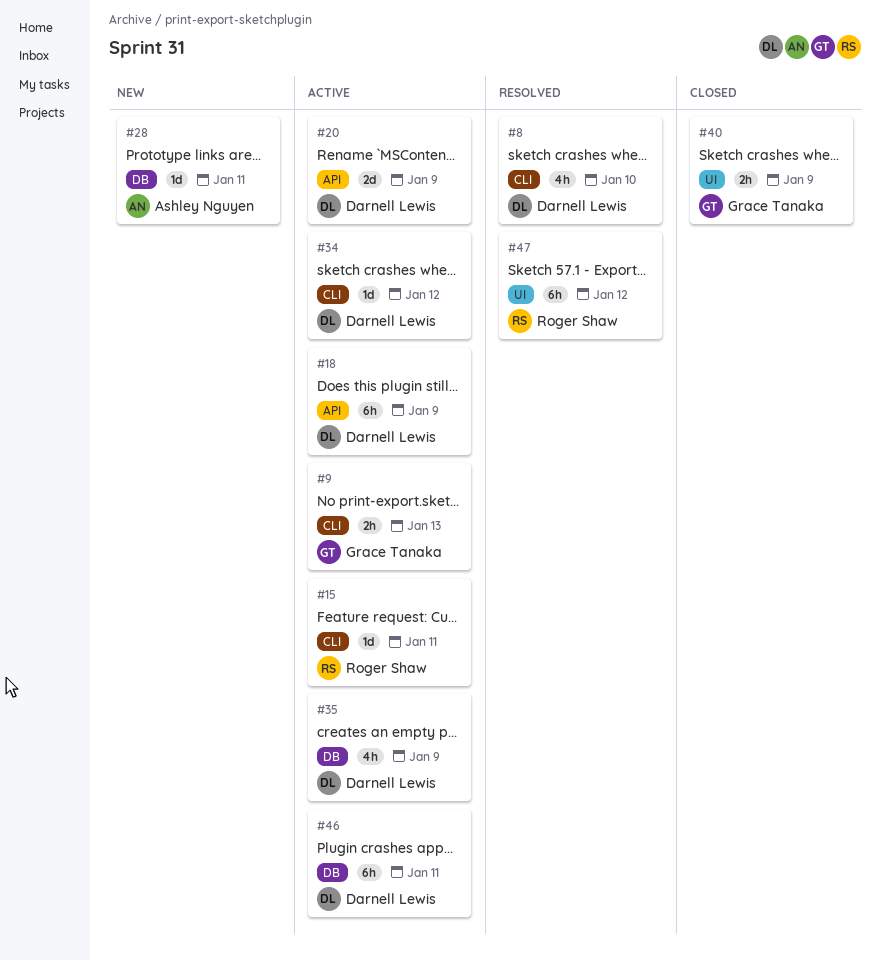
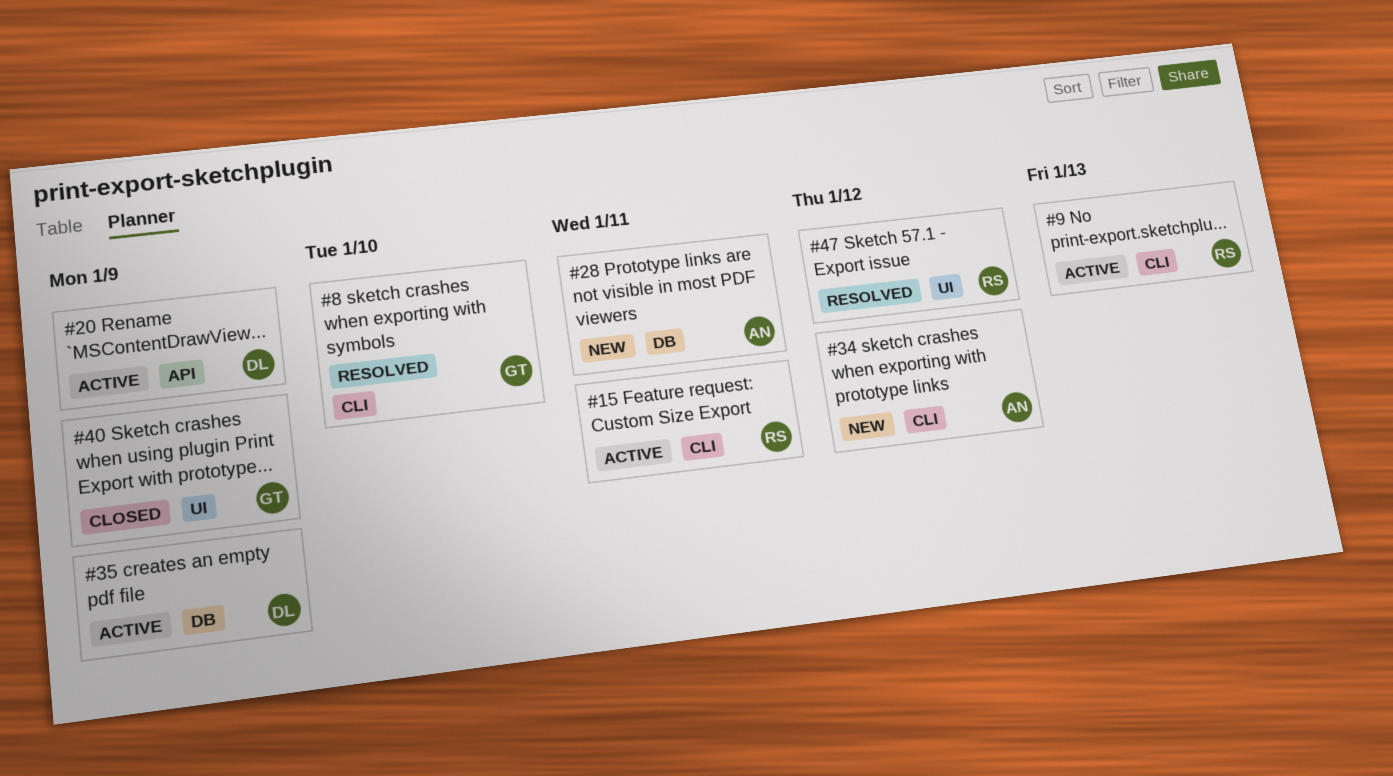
#8, owner: Darnell Lewis -> Grace Tanaka
#9, owner: Grace Tanaka -> Roger Shaw
#18: present -> none
#34, status: Active -> New
#34, owner: Darnell Lewis -> Ashley Nguyen
#46: present -> none

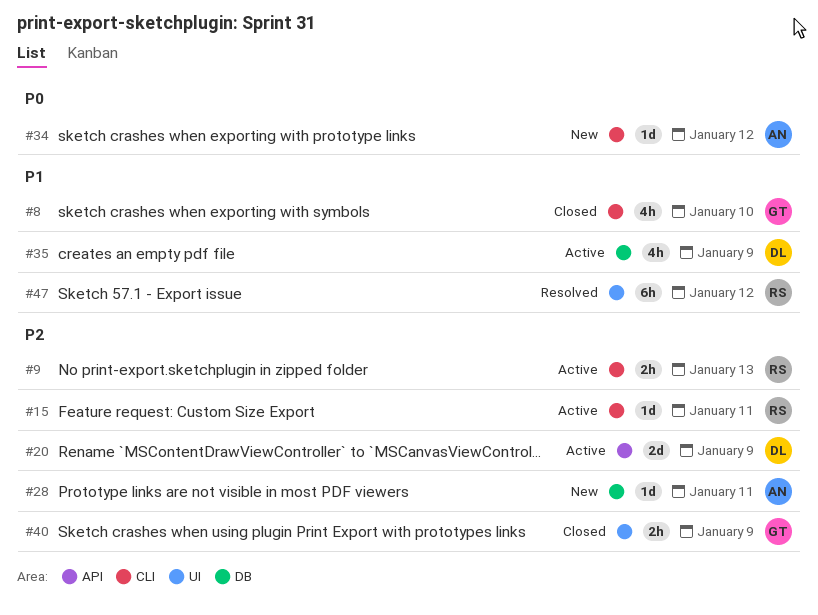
#8, status: Resolved -> Closed

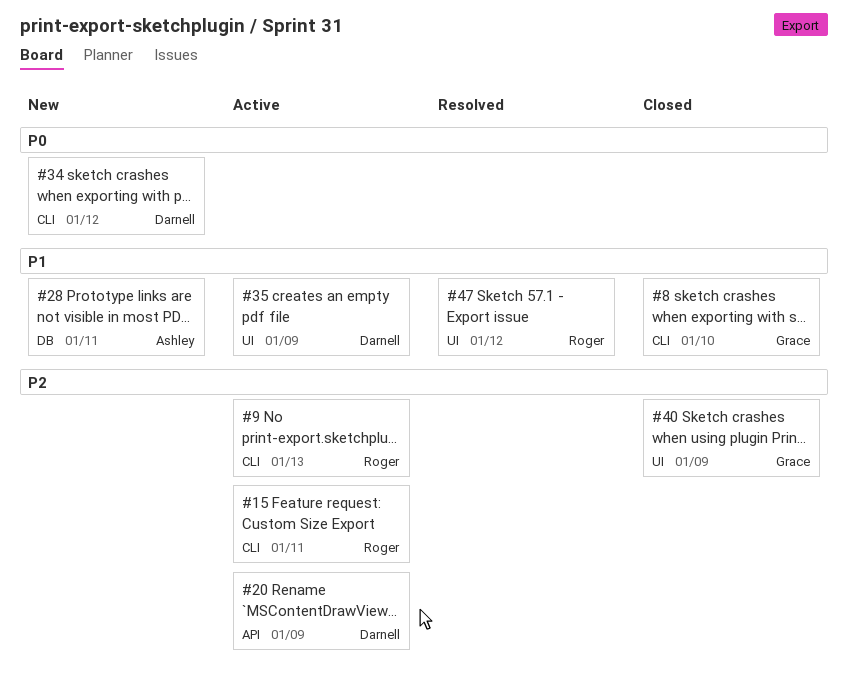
#28, priority: P2 -> P1
#34, owner: Ashley -> Darnell
#35, label: DB -> UI

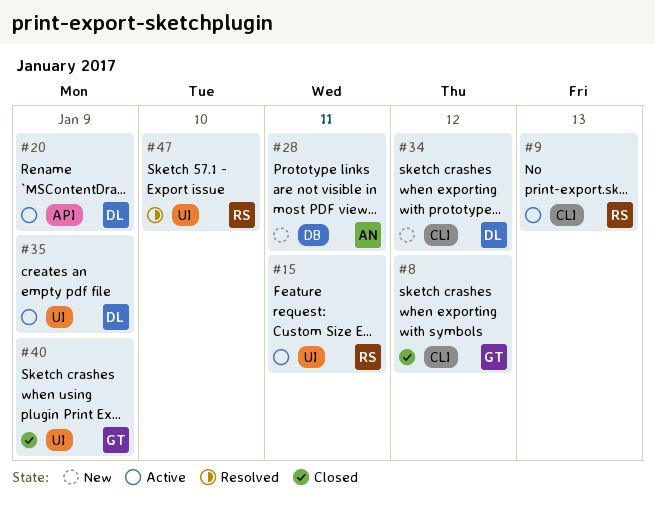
#8, due: Jan 10 -> Jan 12
#15, label: CLI -> UI
#47, due: Jan 12 -> Jan 10

